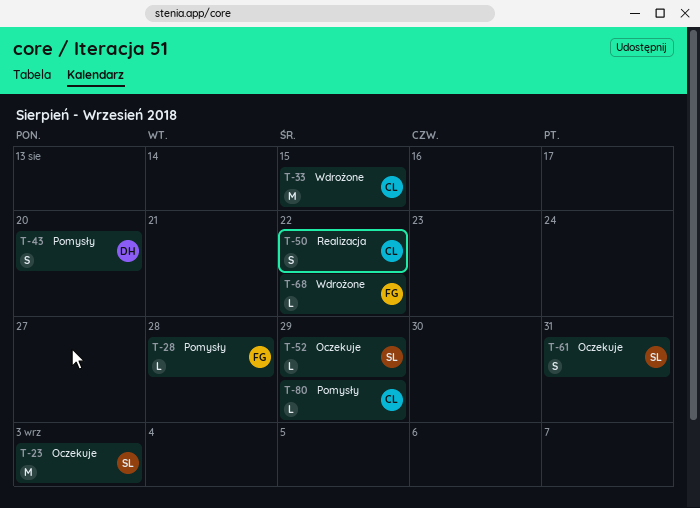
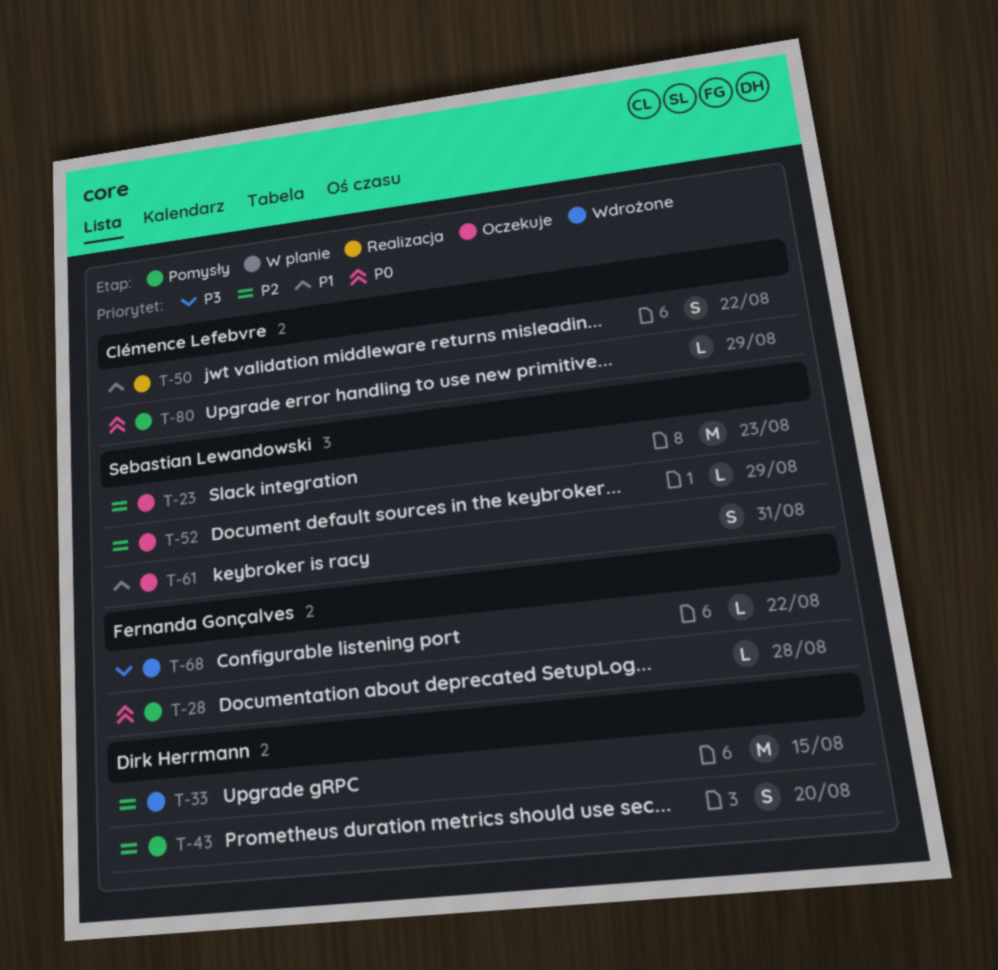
T-23, due: Sep 3 -> Aug 23
T-33, owner: Clémence Lefebvre -> Dirk Herrmann

